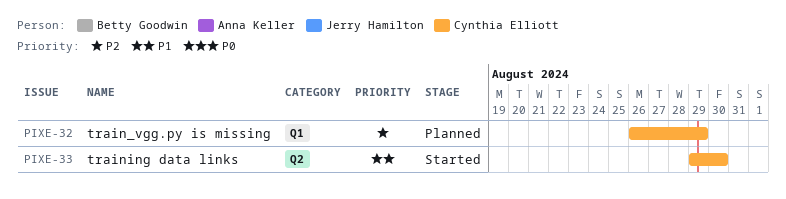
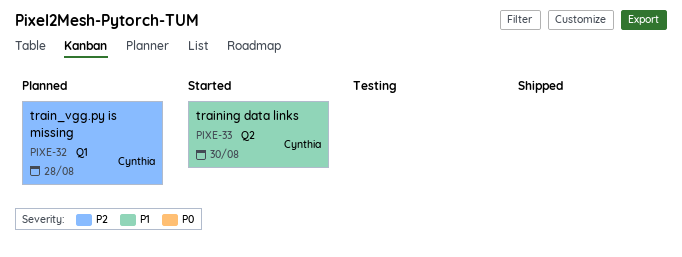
PIXE-32, due: Aug 29 -> Aug 28

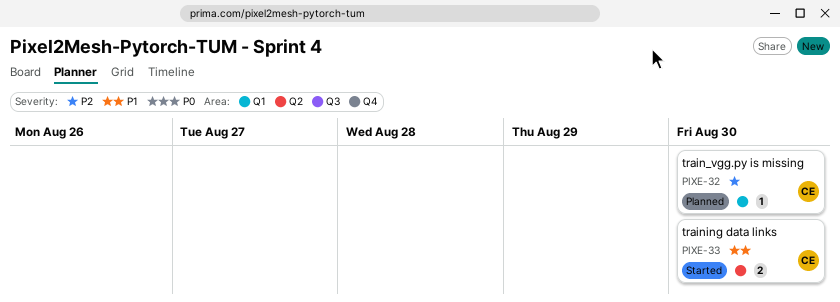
PIXE-32, due: Aug 28 -> Aug 30

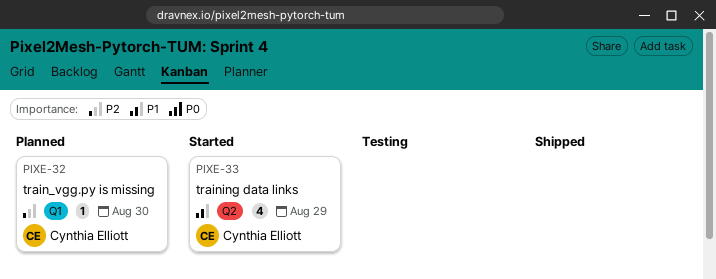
PIXE-33, estimate: 2 -> 4
PIXE-33, due: Aug 30 -> Aug 29

